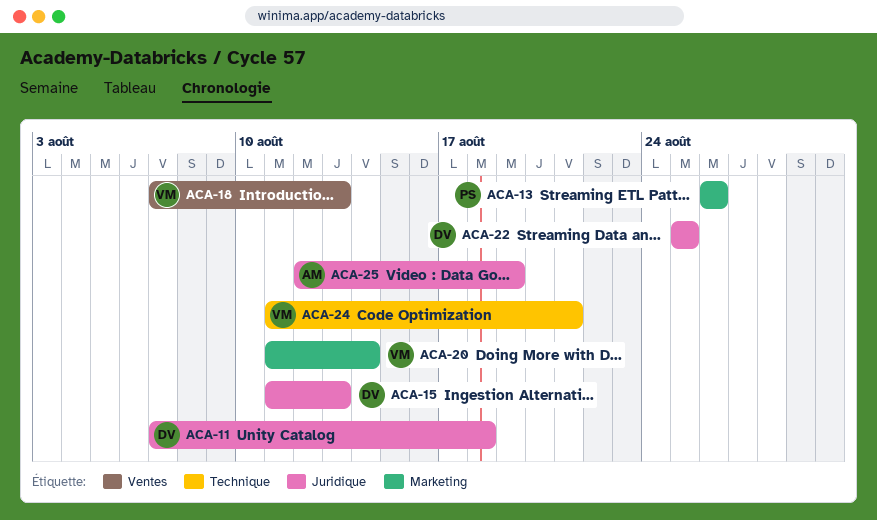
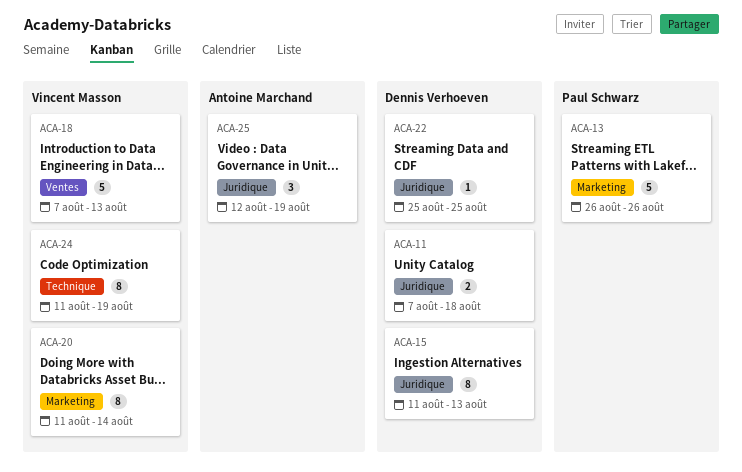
ACA-24, due: Aug 21 -> Aug 19

